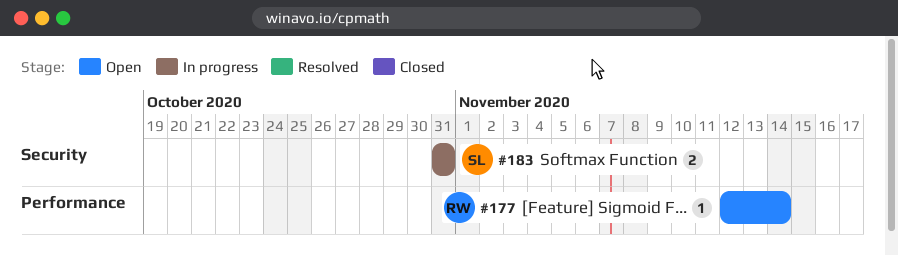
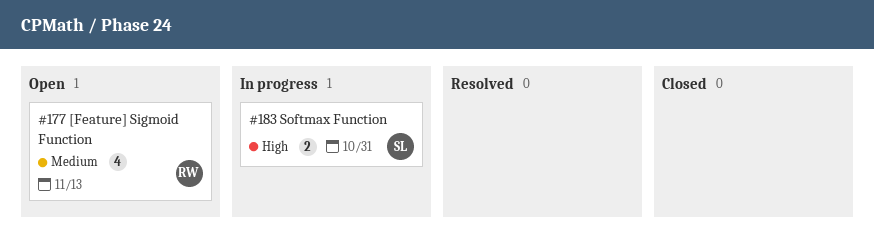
#177, estimate: 1 -> 4
#177, due: Nov 14 -> Nov 13

